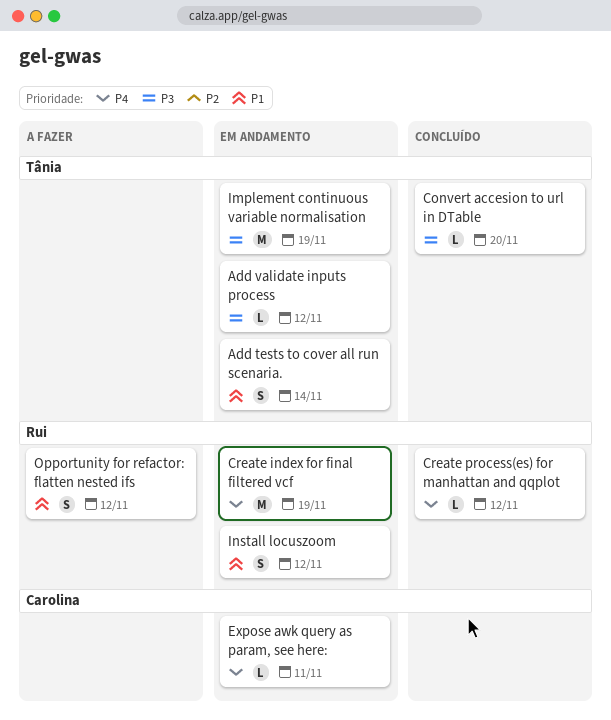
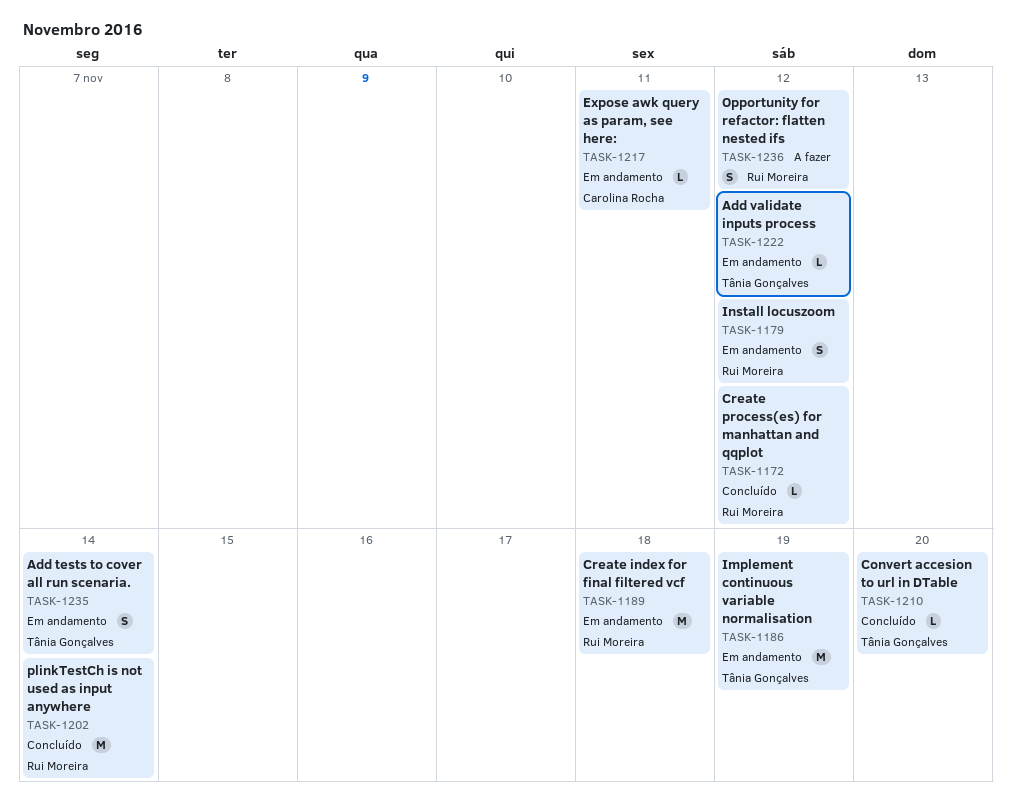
Create index for final filtered vcf, due: Nov 19 -> Nov 18
plinkTestCh is not used as input anywhere: none -> present

